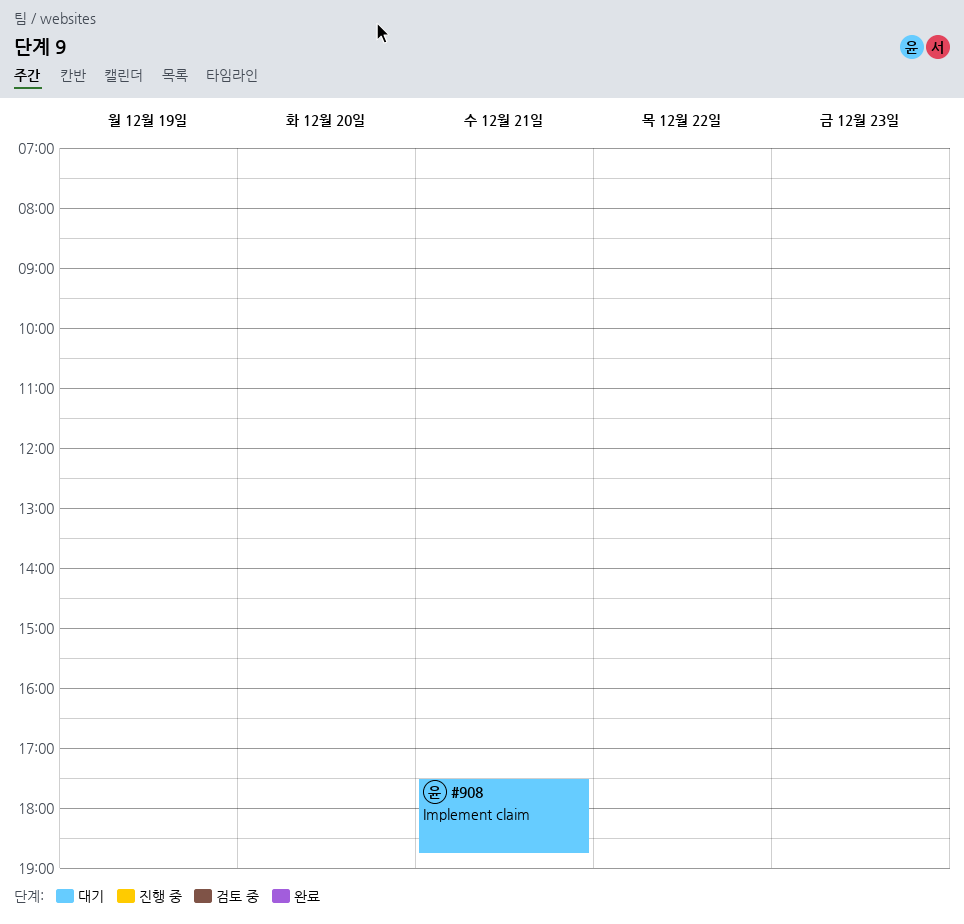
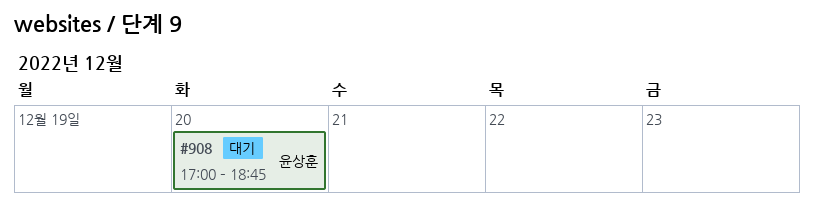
#908, day: Dec 21 -> Dec 20
#908, begins: 17:30 -> 17:00

